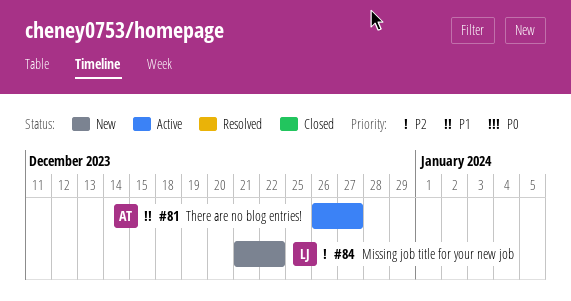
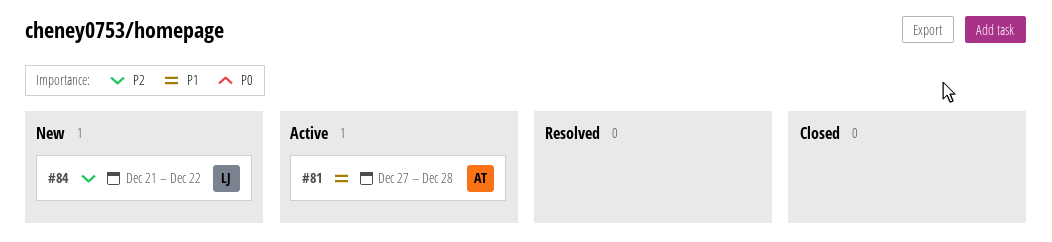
#81, start: Dec 26 -> Dec 27
#81, due: Dec 27 -> Dec 28

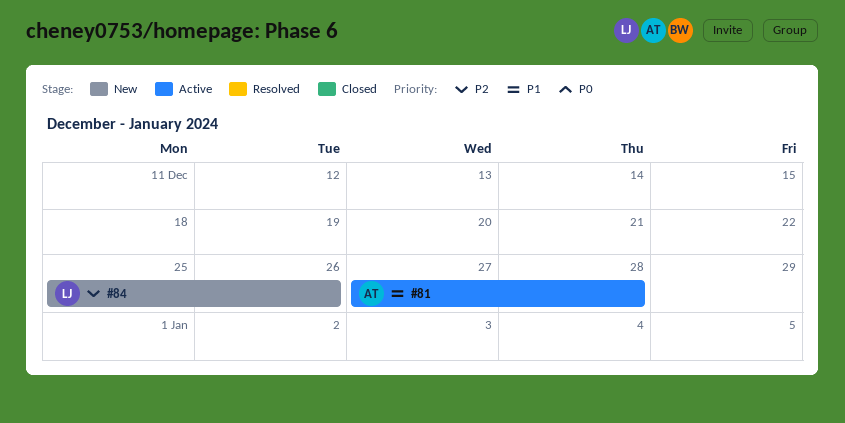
#84, start: Dec 21 -> Dec 25
#84, due: Dec 22 -> Dec 26

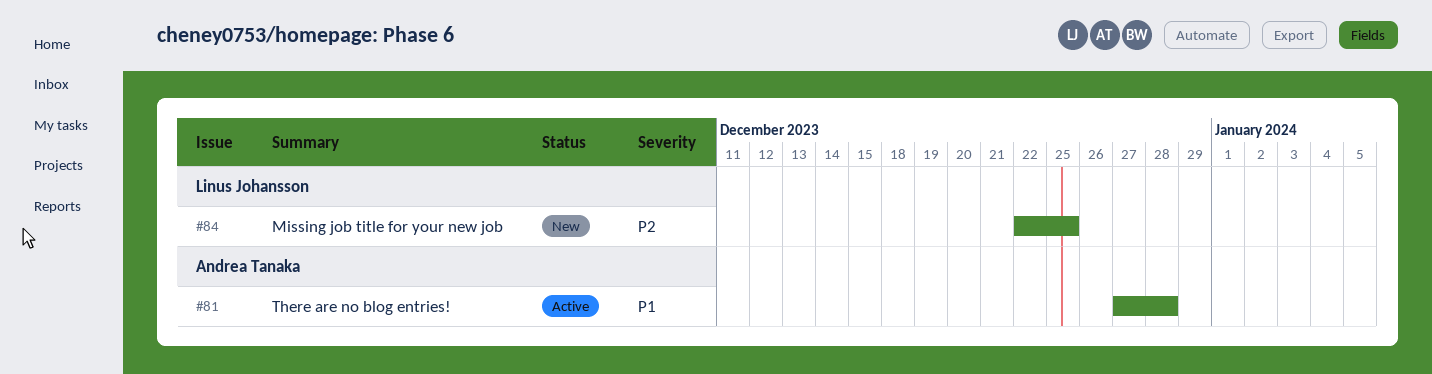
#84, start: Dec 25 -> Dec 22
#84, due: Dec 26 -> Dec 25

